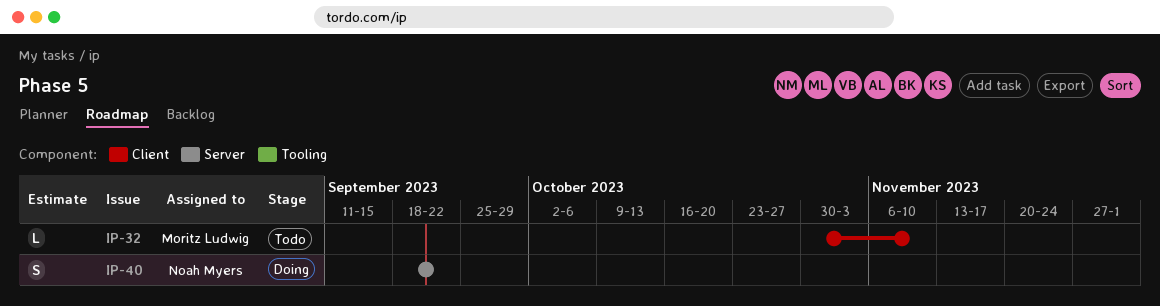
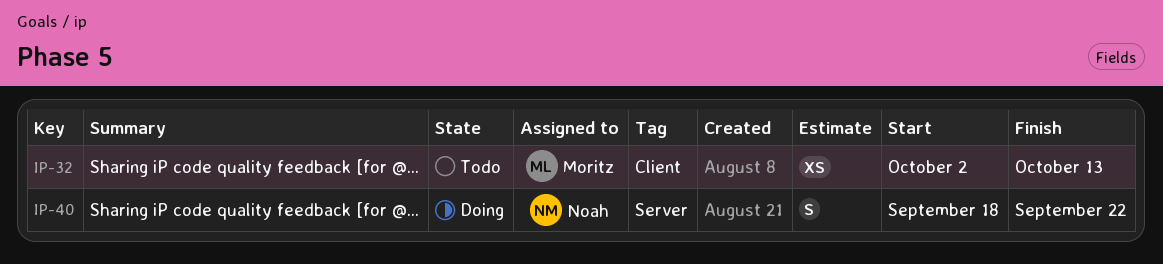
IP-32, estimate: L -> XS
IP-32, start: Oct 30 -> Oct 2
IP-32, due: Nov 10 -> Oct 13

